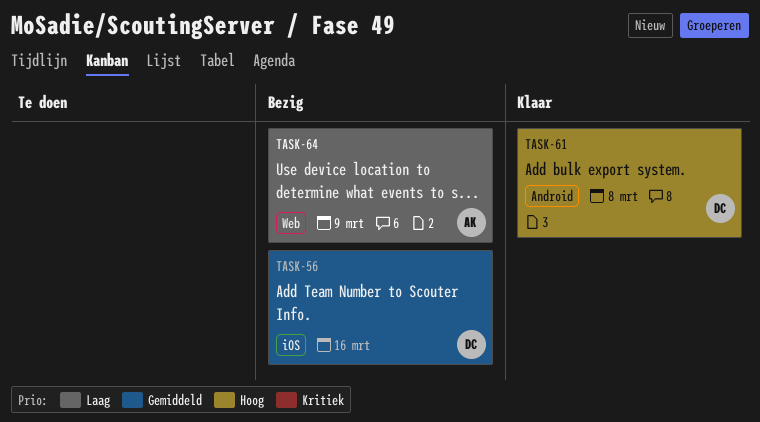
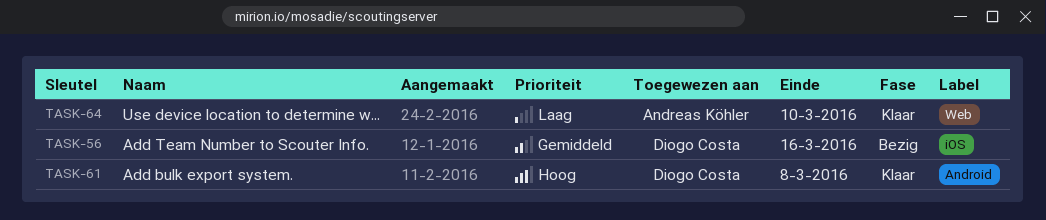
TASK-64, status: Bezig -> Klaar
TASK-64, due: Mar 9 -> Mar 10

